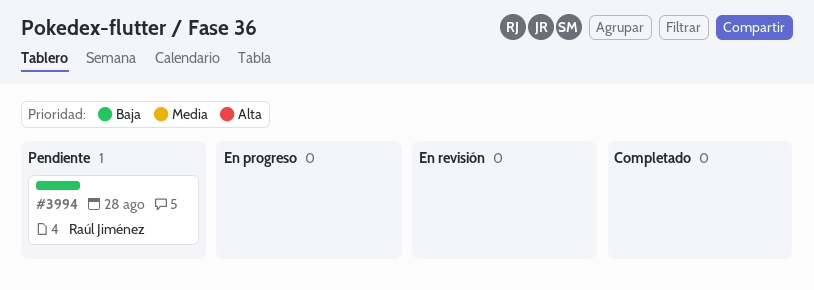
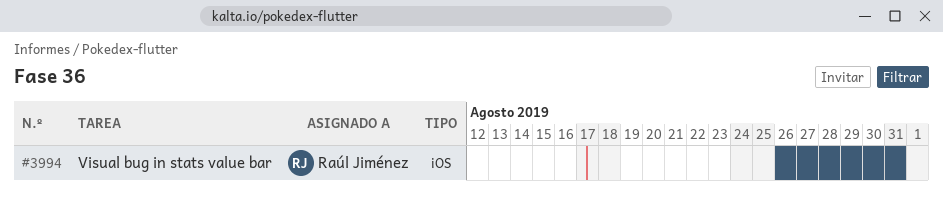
#3994, due: Aug 28 -> Aug 31

